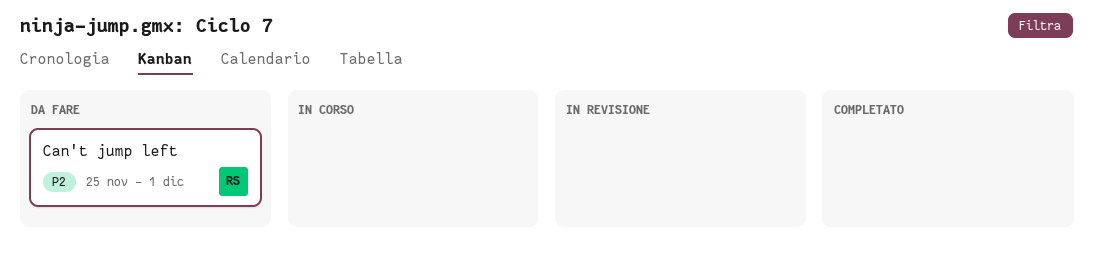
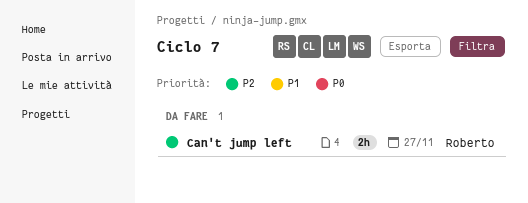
Can't jump left, due: Dec 1 -> Nov 27

